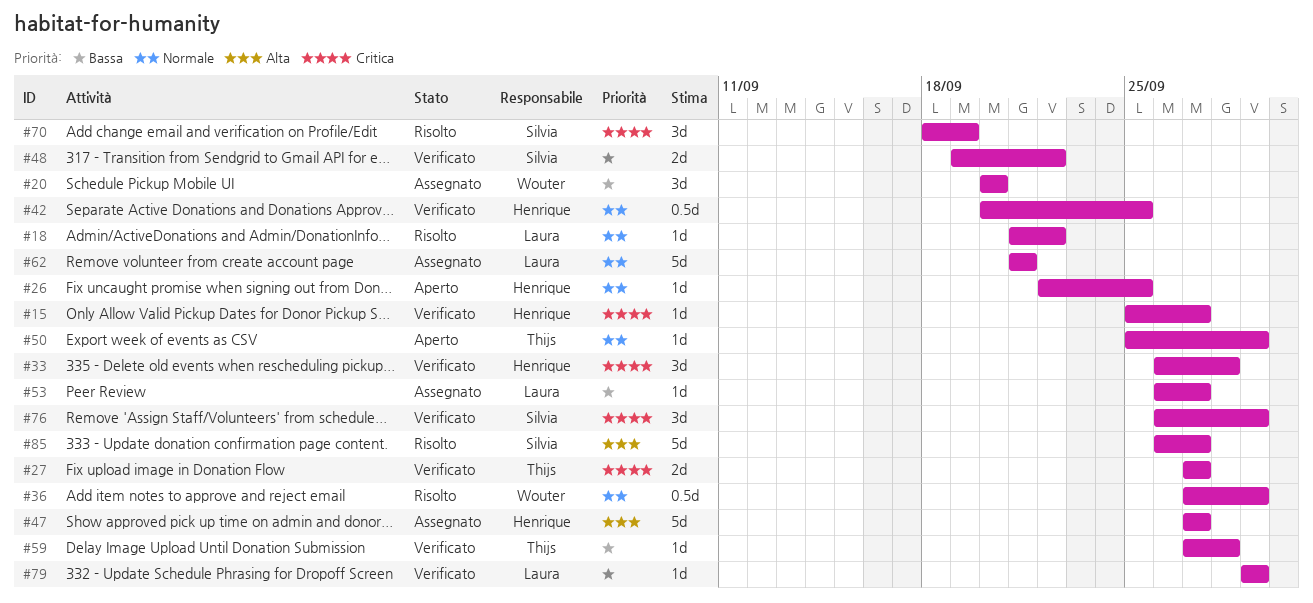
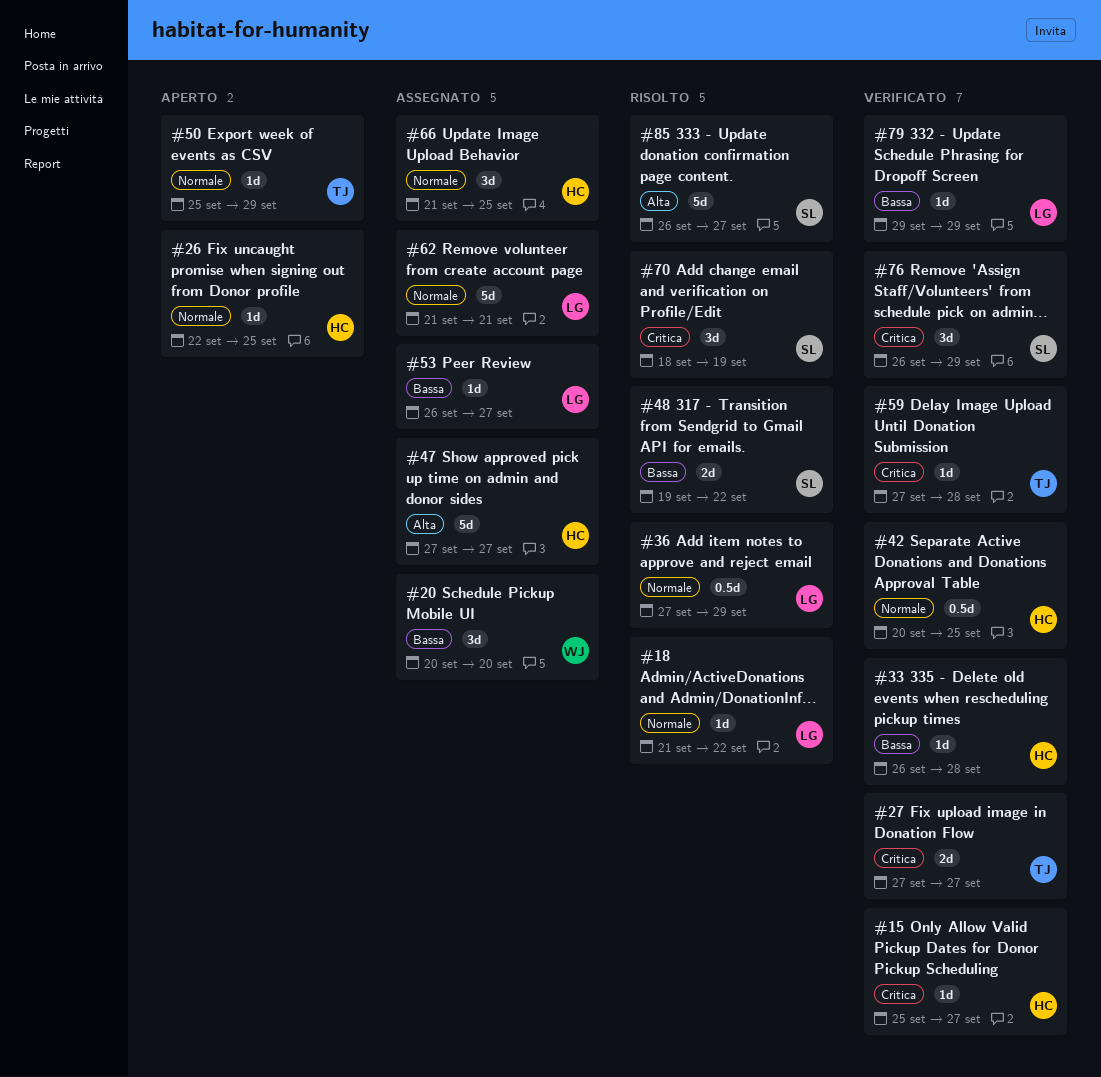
#33, priority: Critica -> Bassa
#33, estimate: 3d -> 1d
#36, owner: Wouter -> Laura
#48, status: Verificato -> Risolto
#59, priority: Bassa -> Critica
#66: none -> present

